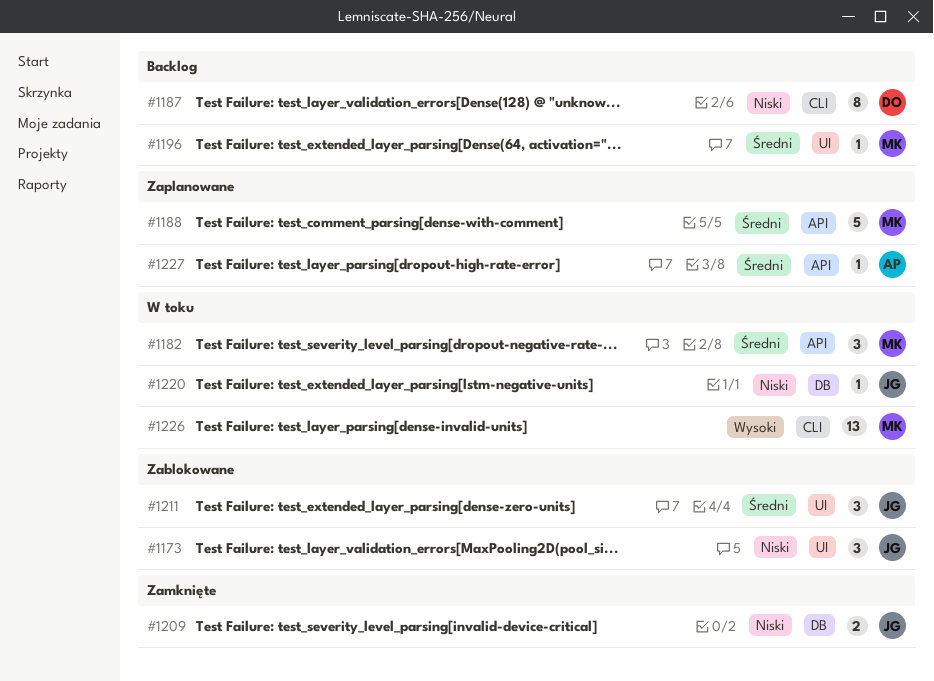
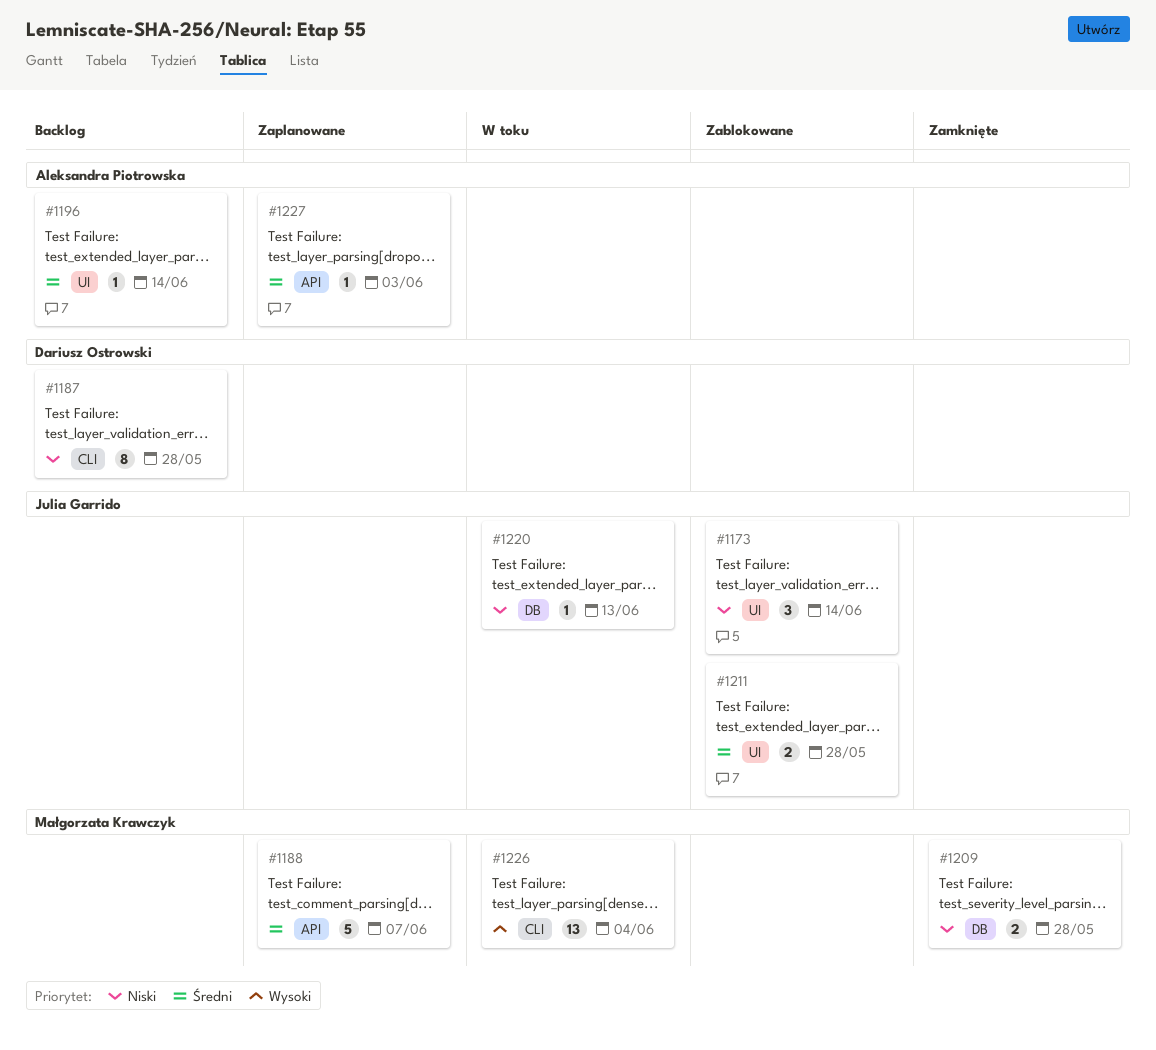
#1182: present -> none
#1196, owner: Małgorzata Krawczyk -> Aleksandra Piotrowska
#1209, owner: Julia Garrido -> Małgorzata Krawczyk
#1211, estimate: 3 -> 2

